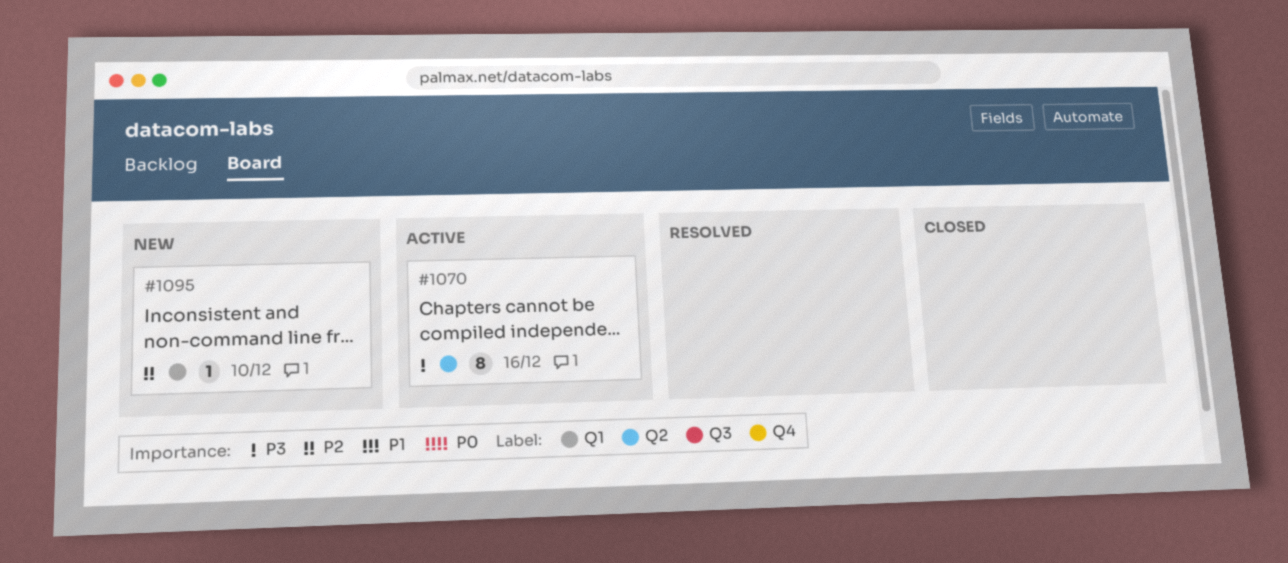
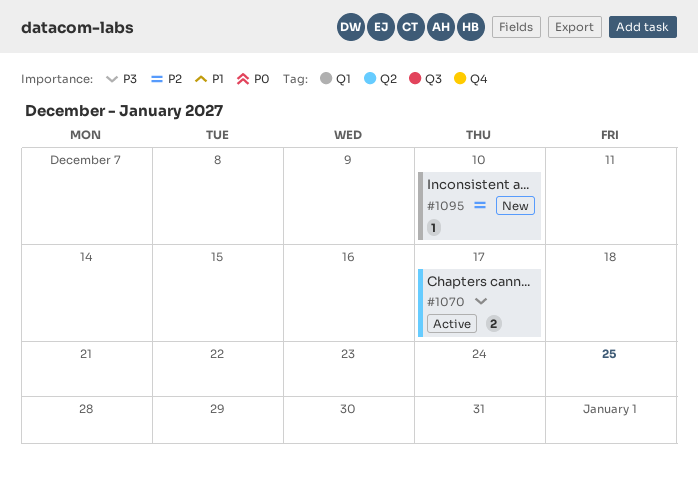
#1070, estimate: 8 -> 2
#1070, due: Dec 16 -> Dec 17

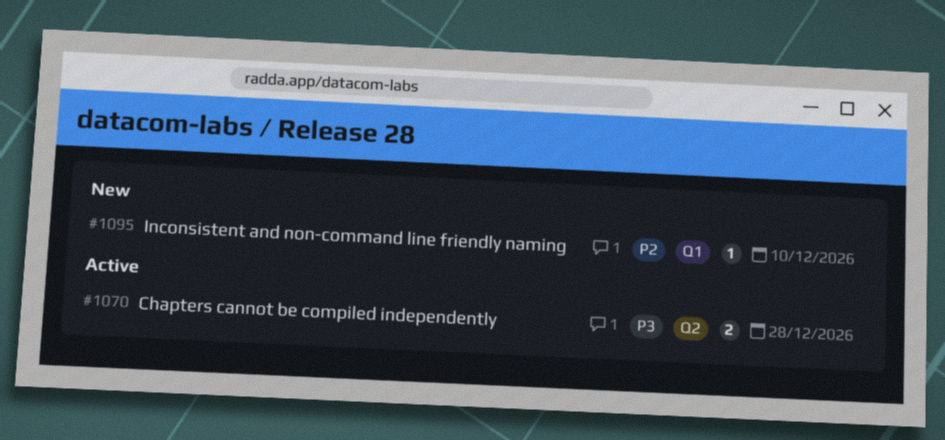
#1070, due: Dec 17 -> Dec 28

